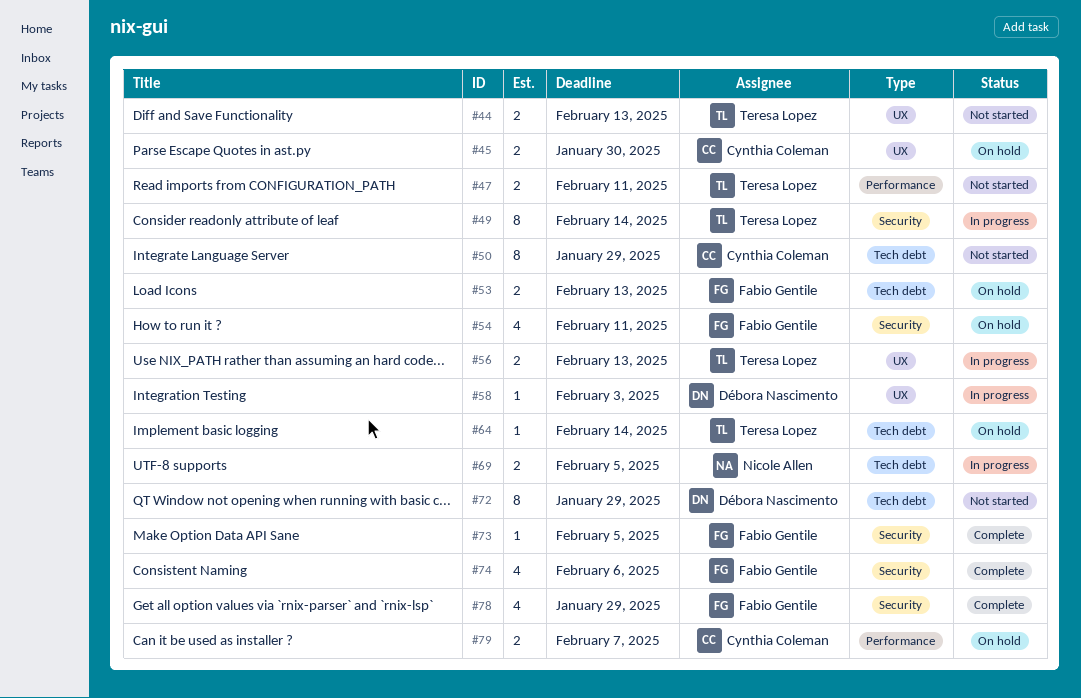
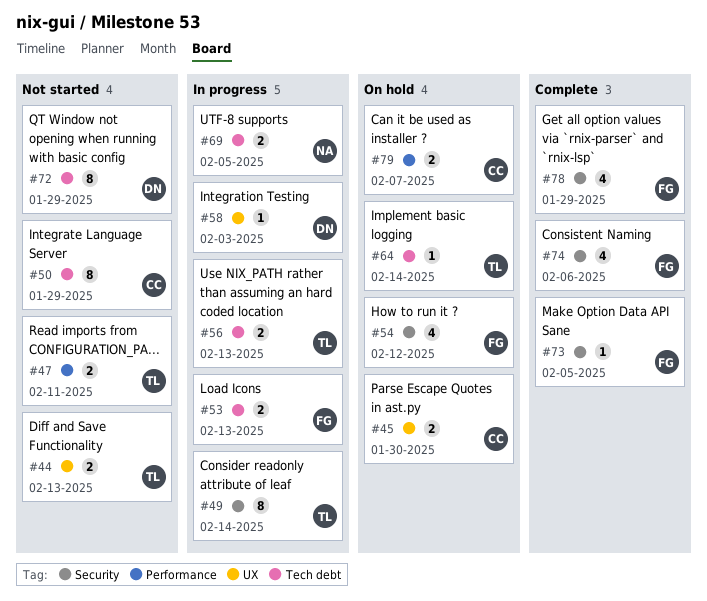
#53, status: On hold -> In progress
#54, due: Feb 11 -> Feb 12
#56, label: UX -> Tech debt

